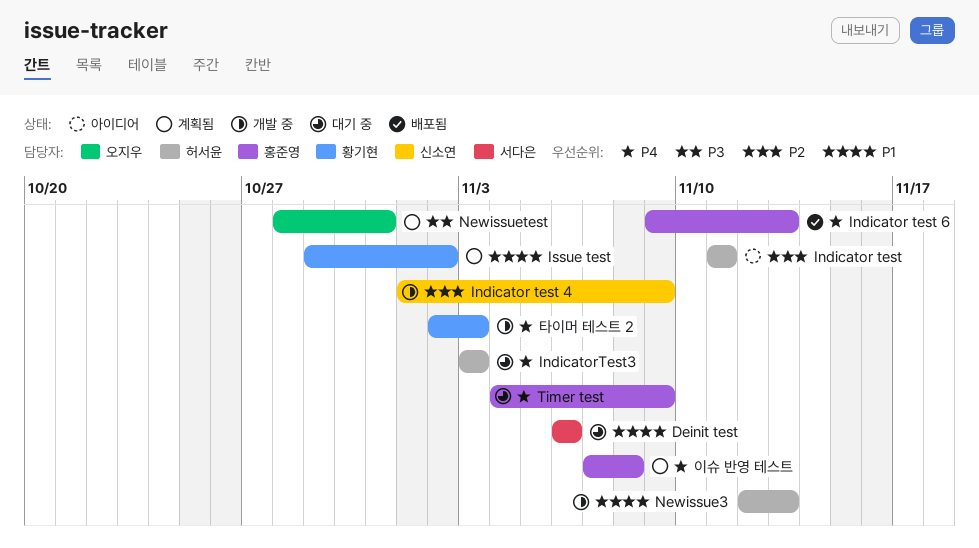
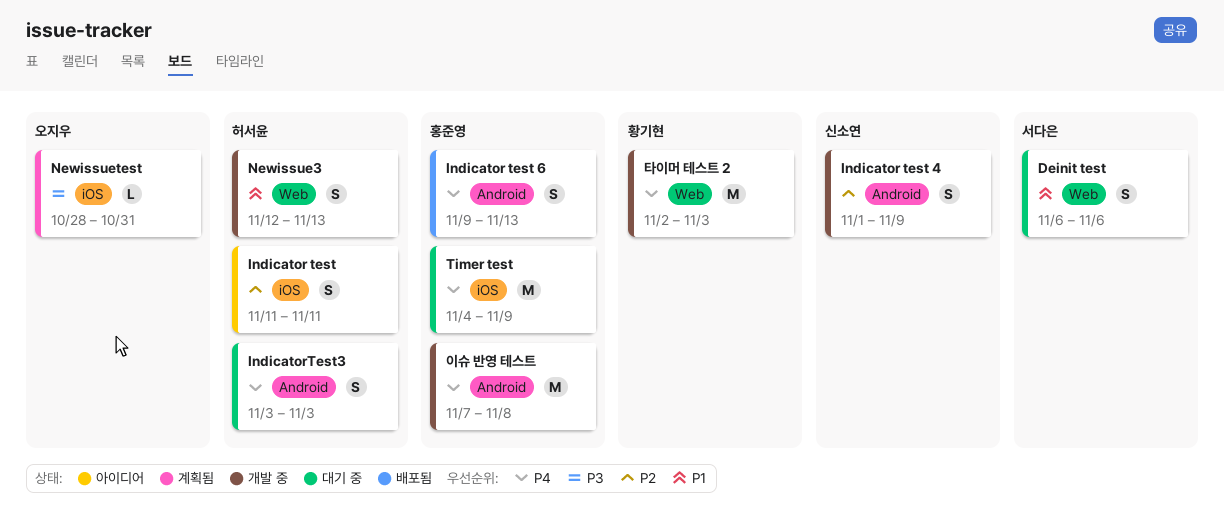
Issue test: present -> none
이슈 반영 테스트, status: 계획됨 -> 개발 중

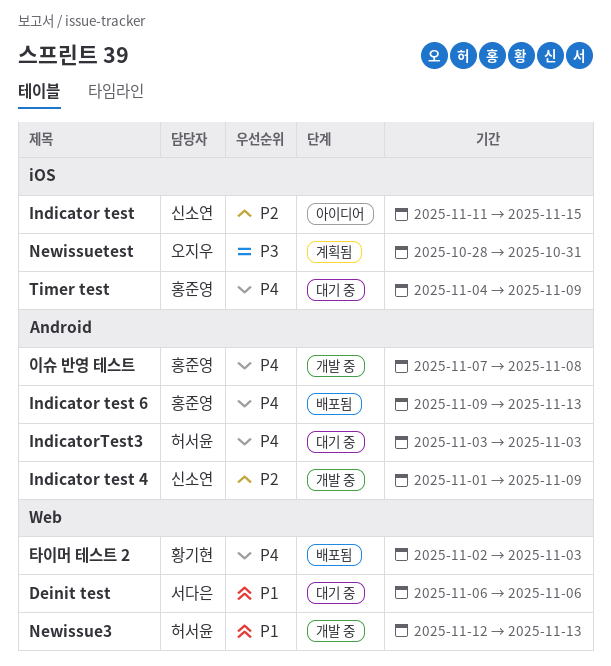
Indicator test, owner: 허서윤 -> 신소연
Indicator test, due: Nov 11 -> Nov 15
타이머 테스트 2, status: 개발 중 -> 배포됨

